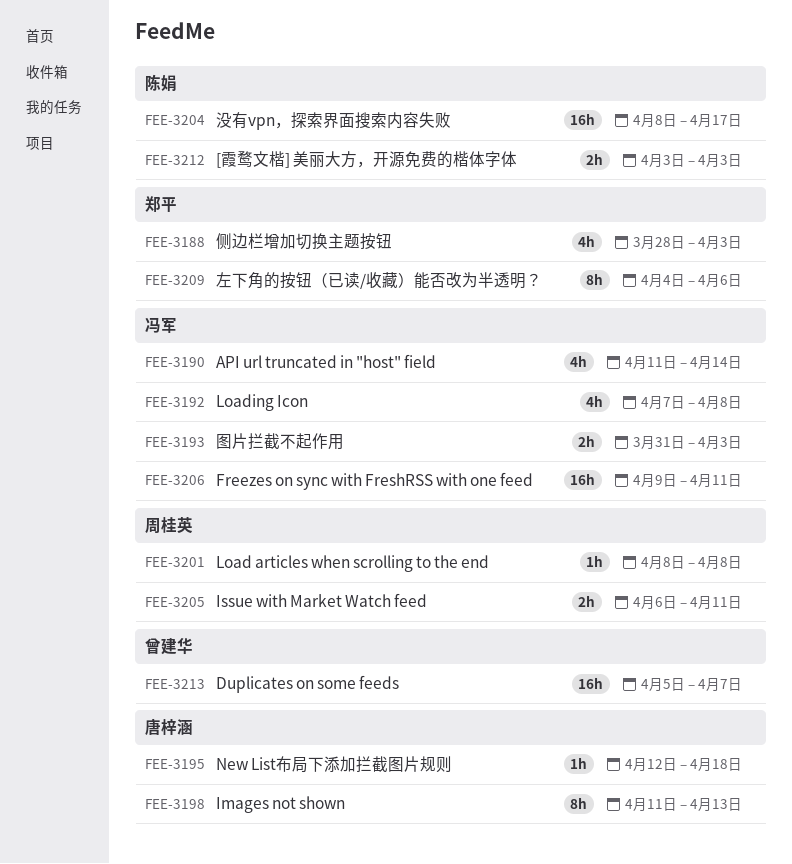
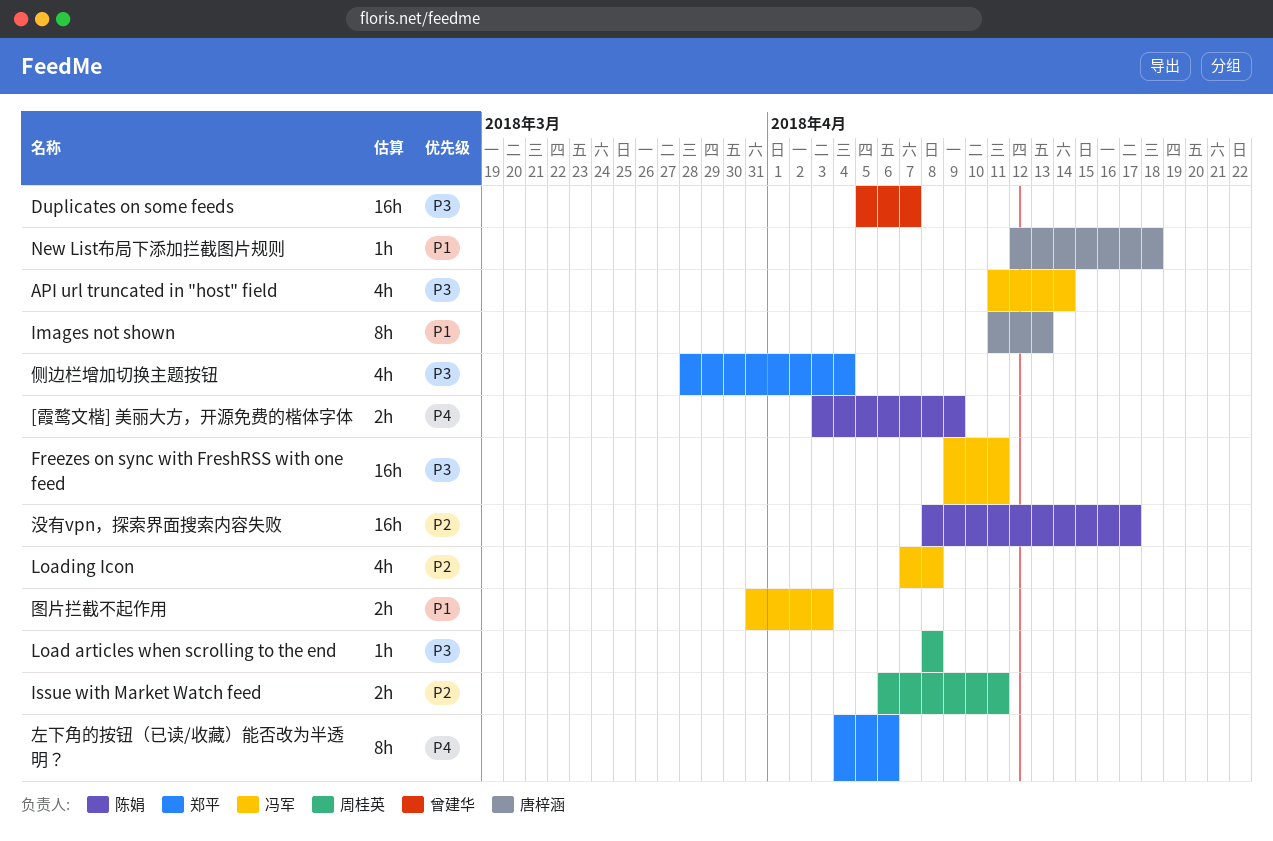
[霞鹜文楷] 美丽大方，开源免费的楷体字体, due: Apr 3 -> Apr 9
侧边栏增加切换主题按钮, due: Apr 3 -> Apr 4

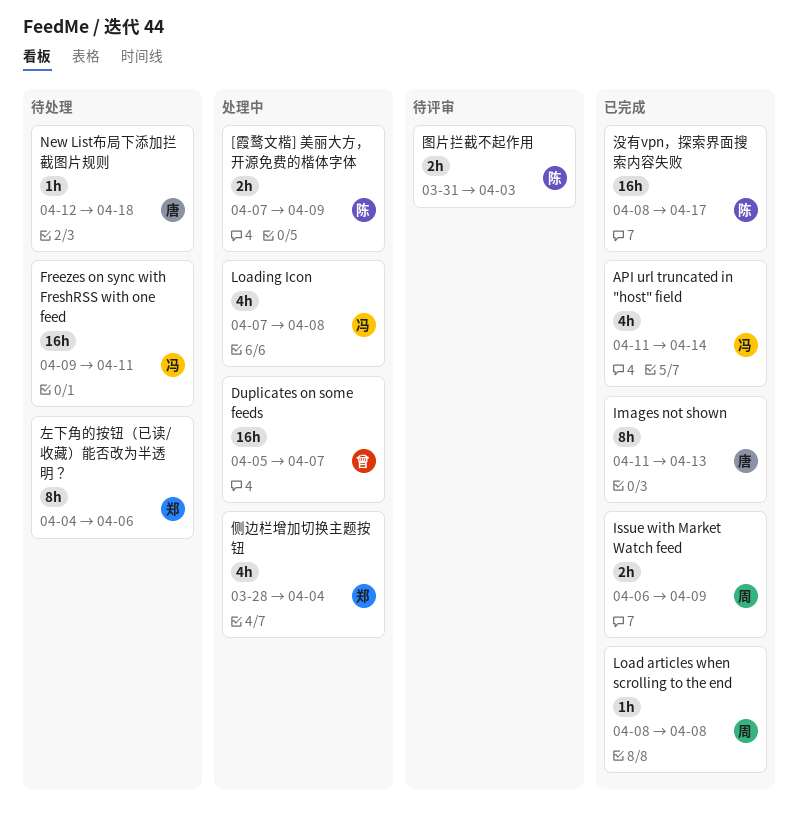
[霞鹜文楷] 美丽大方，开源免费的楷体字体, start: Apr 3 -> Apr 7
Issue with Market Watch feed, due: Apr 11 -> Apr 9
图片拦截不起作用, owner: 冯军 -> 陈娟

